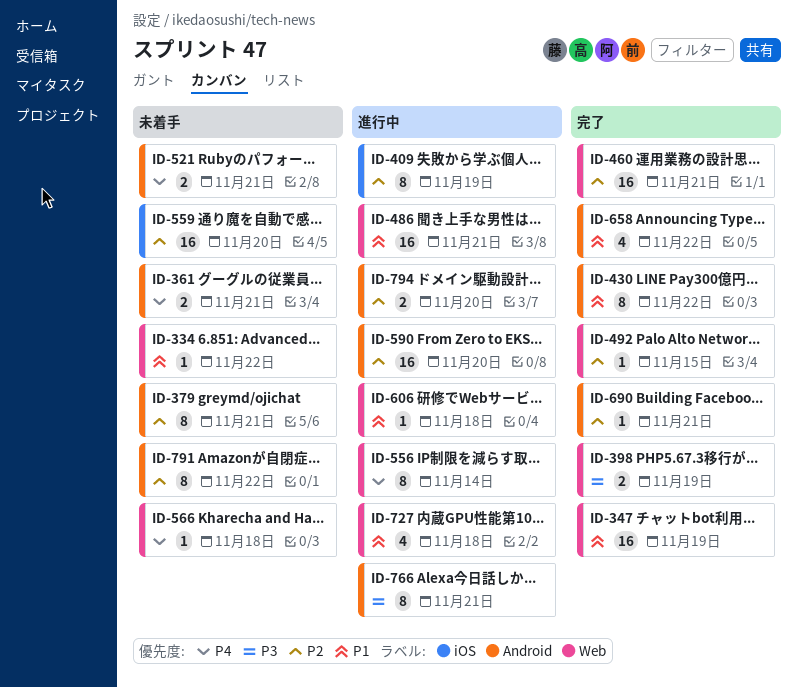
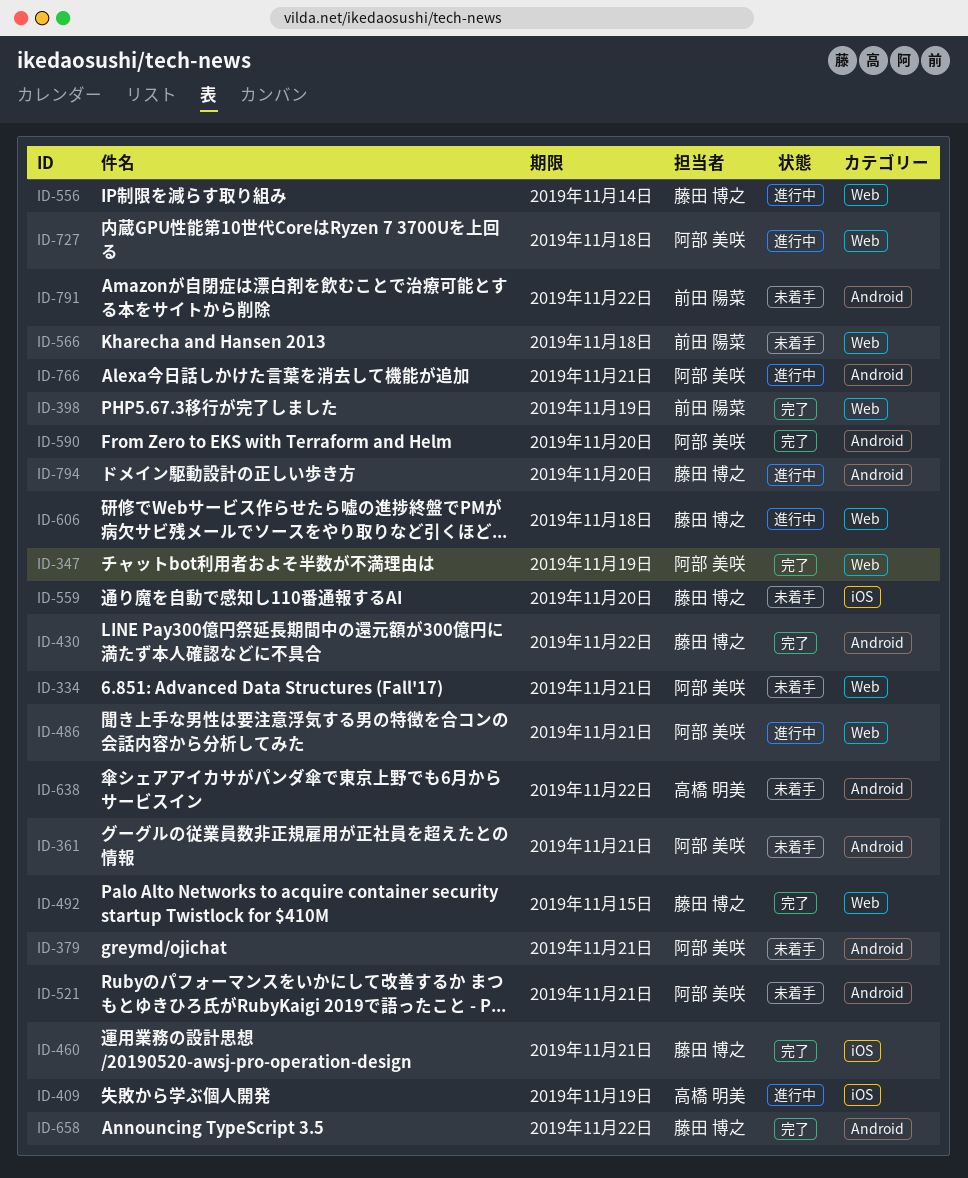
ID-334, due: Nov 22 -> Nov 21
ID-460, label: Web -> iOS
ID-590, status: 進行中 -> 完了
ID-638: none -> present
ID-690: present -> none

